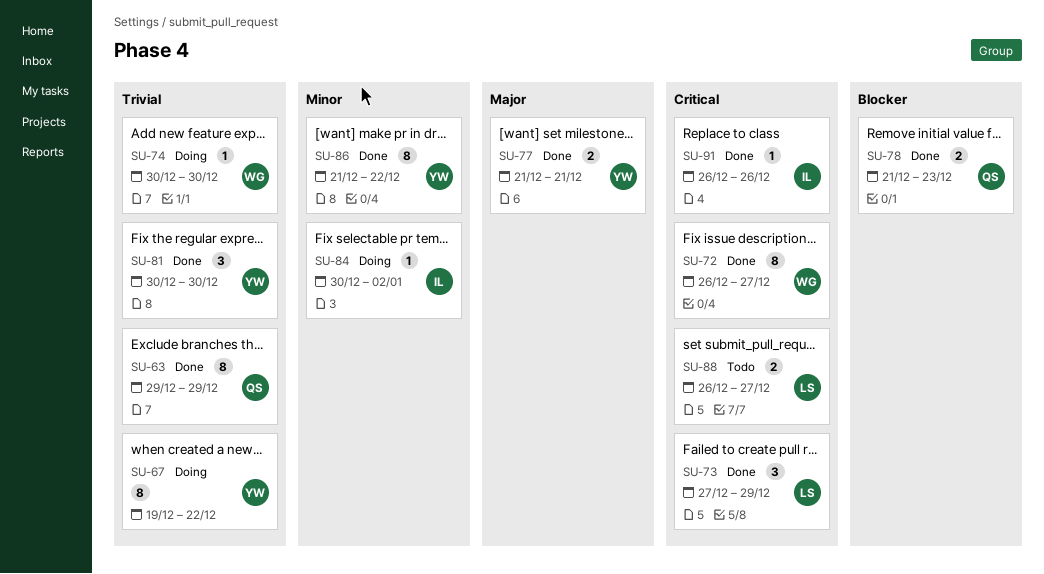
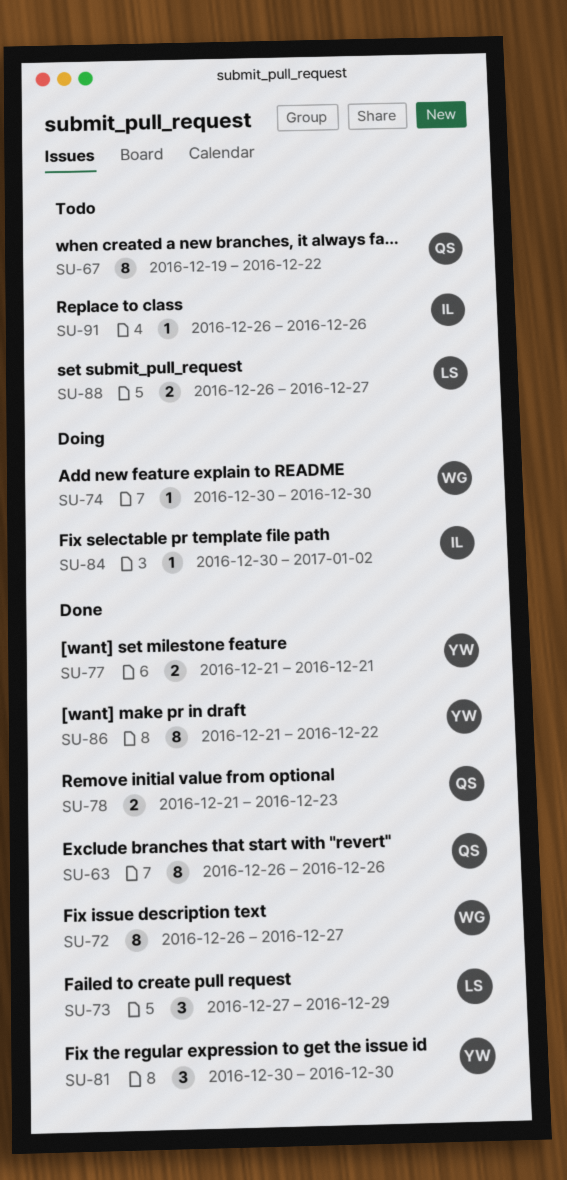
SU-63, start: Dec 29 -> Dec 26
SU-63, due: Dec 29 -> Dec 26
SU-67, status: Doing -> Todo
SU-67, owner: YW -> QS
SU-91, status: Done -> Todo

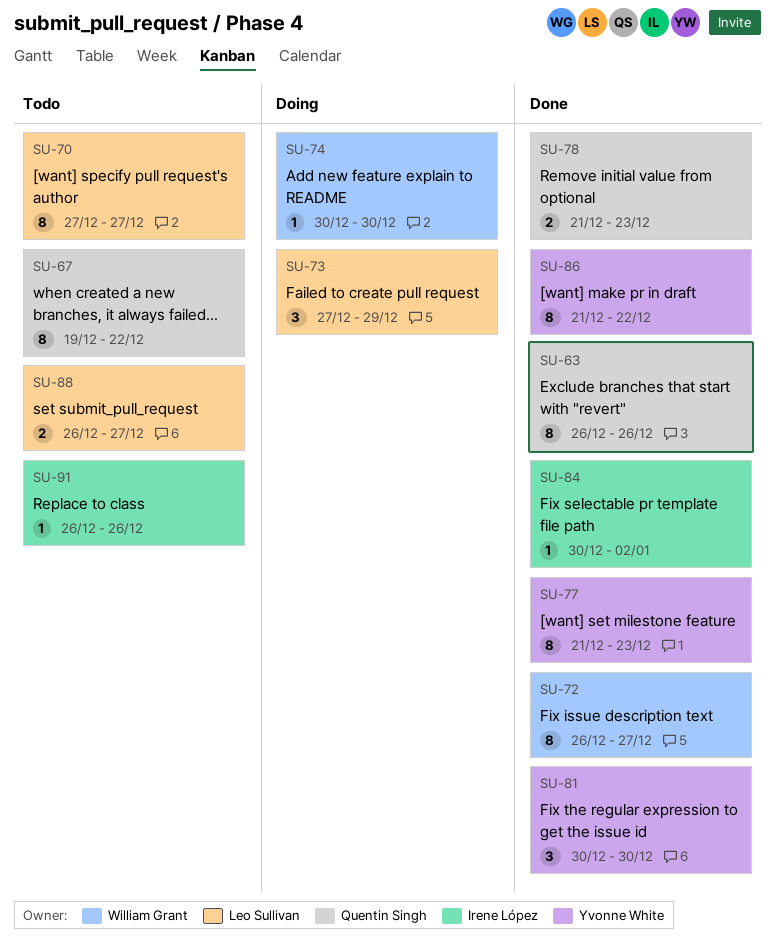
SU-70: none -> present
SU-73, status: Done -> Doing
SU-77, estimate: 2 -> 8
SU-77, due: Dec 21 -> Dec 23
SU-84, status: Doing -> Done

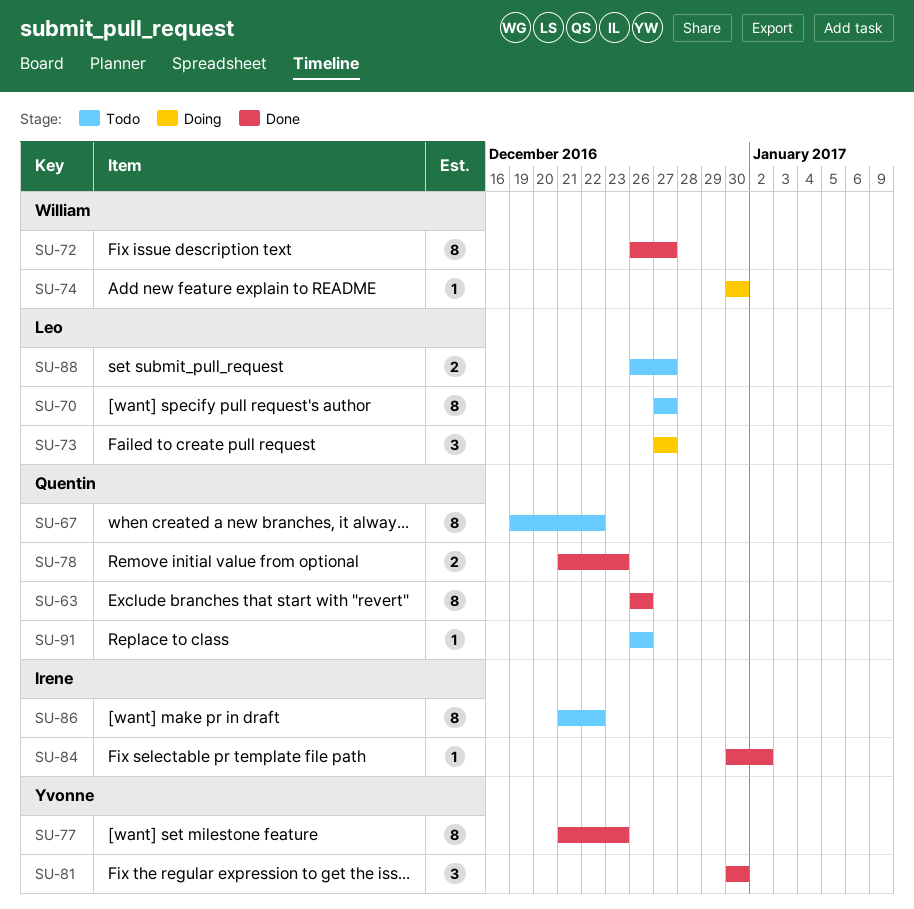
SU-73, due: Dec 29 -> Dec 27
SU-86, status: Done -> Todo
SU-86, owner: Yvonne White -> Irene López
SU-91, owner: Irene López -> Quentin Singh

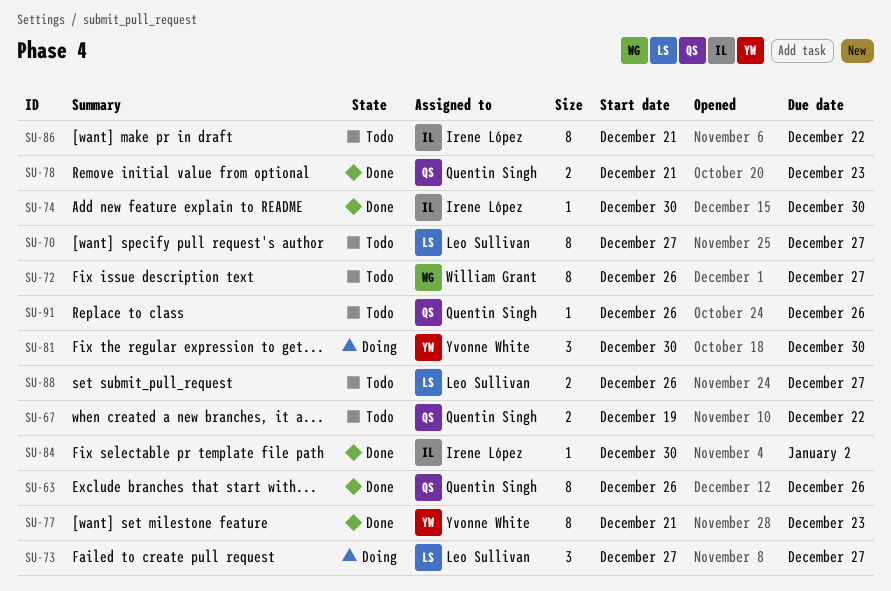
SU-67, estimate: 8 -> 2
SU-72, status: Done -> Todo
SU-74, status: Doing -> Done
SU-74, owner: William Grant -> Irene López
SU-81, status: Done -> Doing

